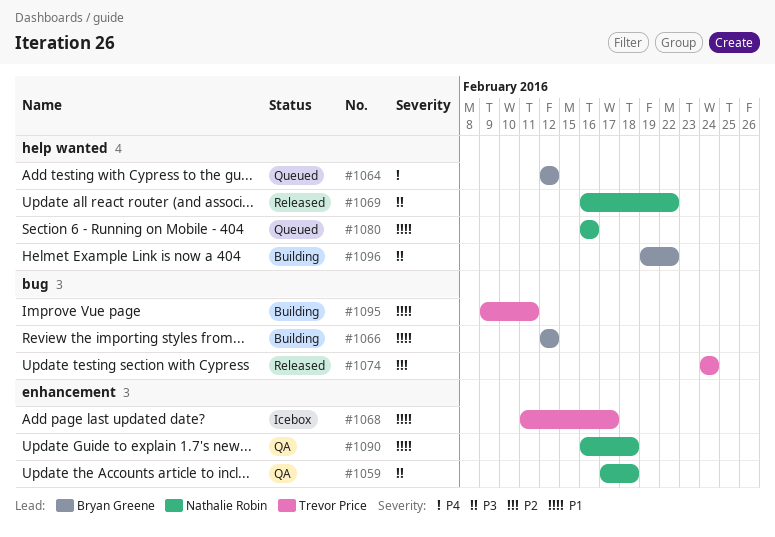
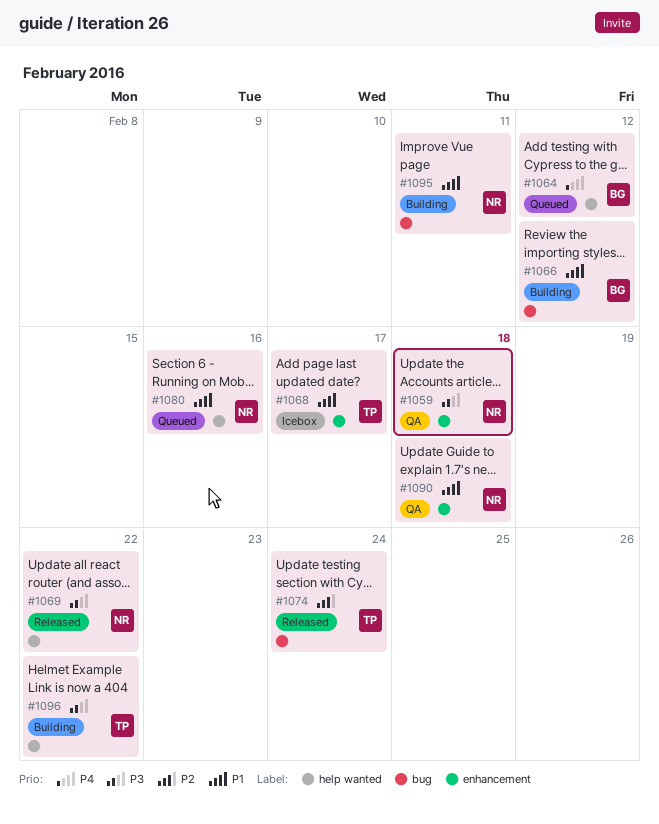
#1095, owner: Trevor Price -> Nathalie Robin
#1096, owner: Bryan Greene -> Trevor Price

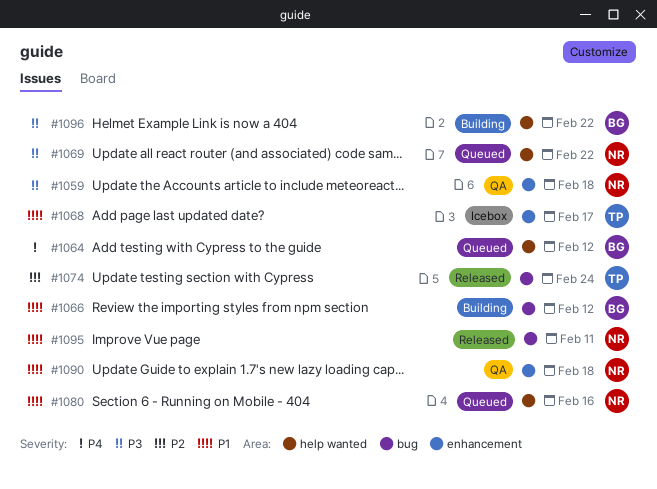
#1069, status: Released -> Queued
#1095, status: Building -> Released
#1096, owner: TP -> BG

